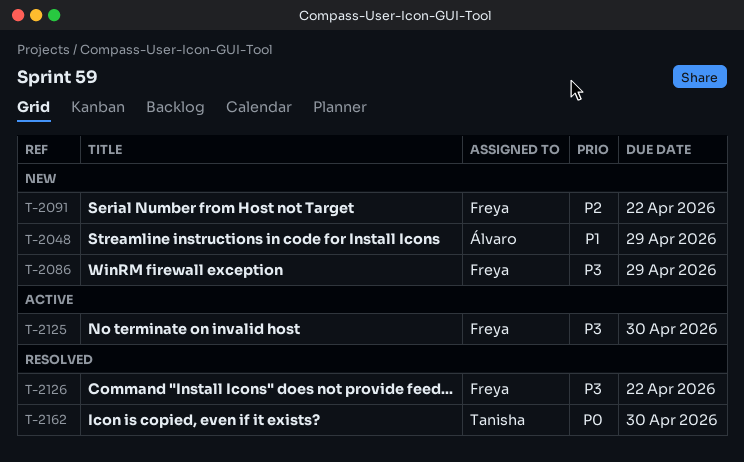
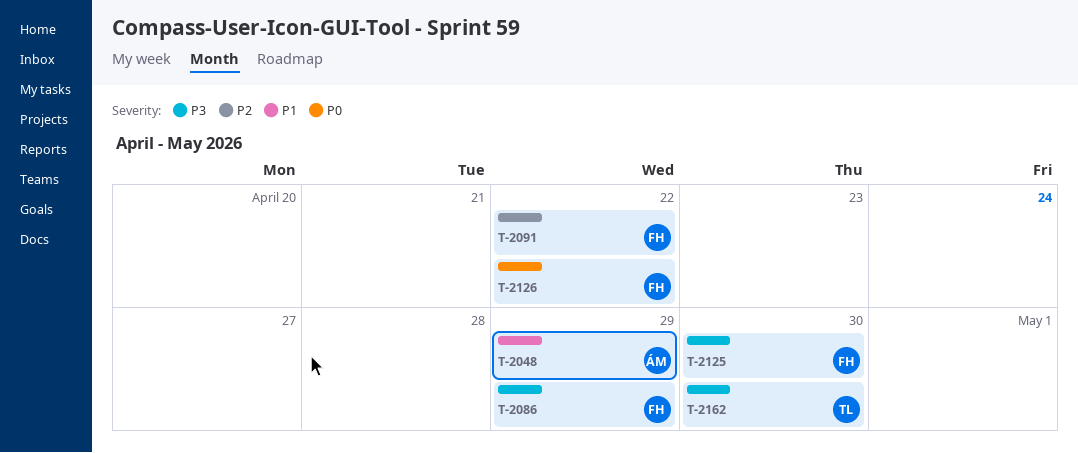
T-2126, priority: P3 -> P0
T-2162, priority: P0 -> P3

